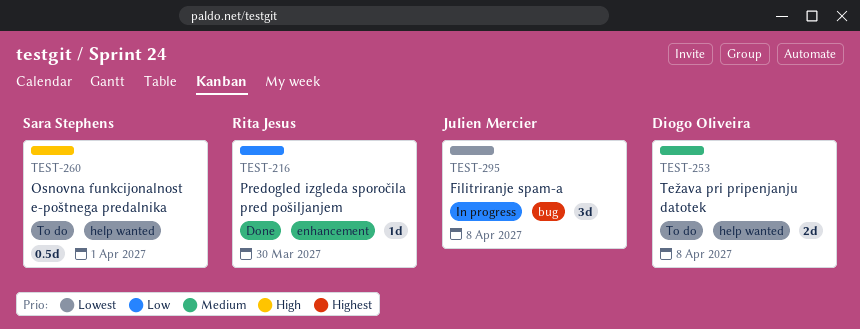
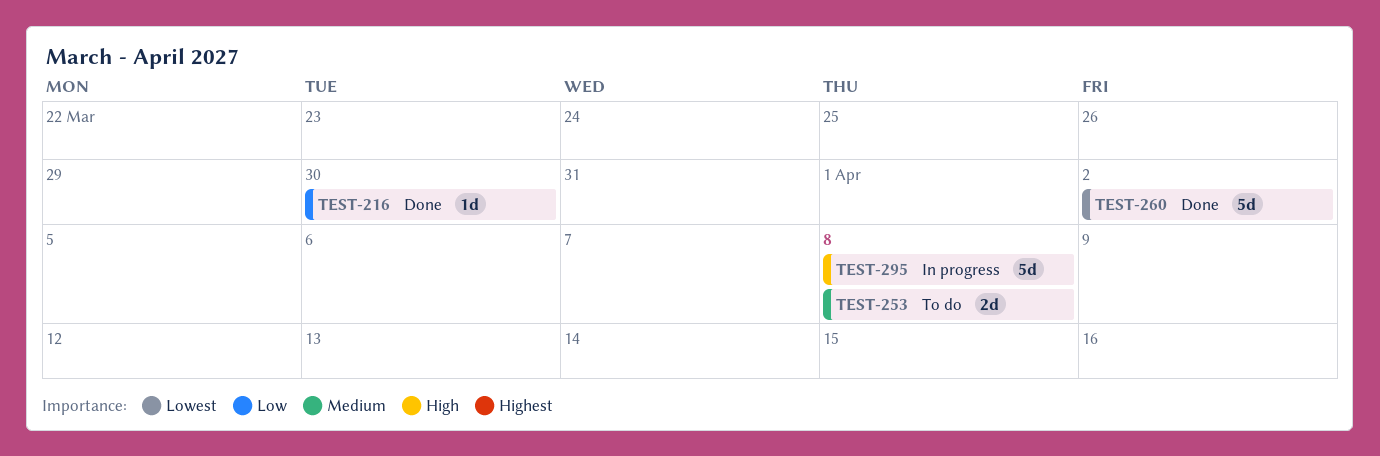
TEST-260, status: To do -> Done
TEST-260, priority: High -> Lowest
TEST-260, estimate: 0.5d -> 5d
TEST-260, due: Apr 1 -> Apr 2
TEST-295, priority: Lowest -> High
TEST-295, estimate: 3d -> 5d

